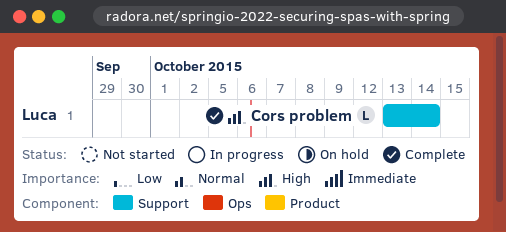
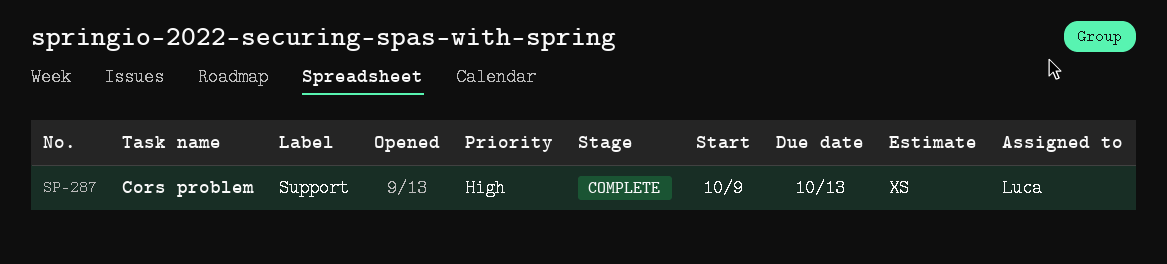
Cors problem, estimate: L -> XS
Cors problem, start: Oct 13 -> Oct 9
Cors problem, due: Oct 14 -> Oct 13

